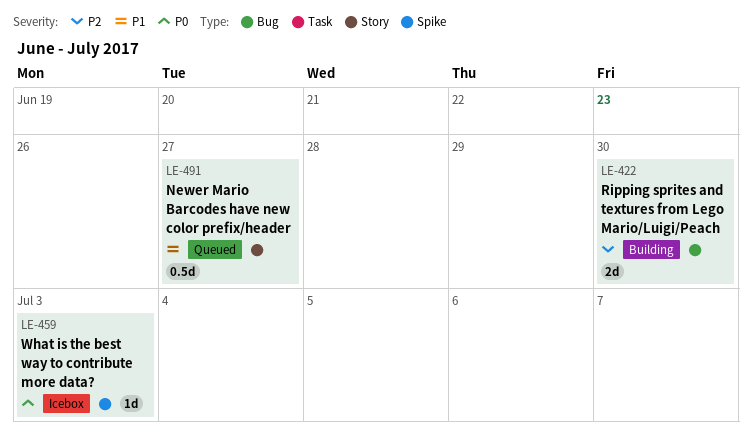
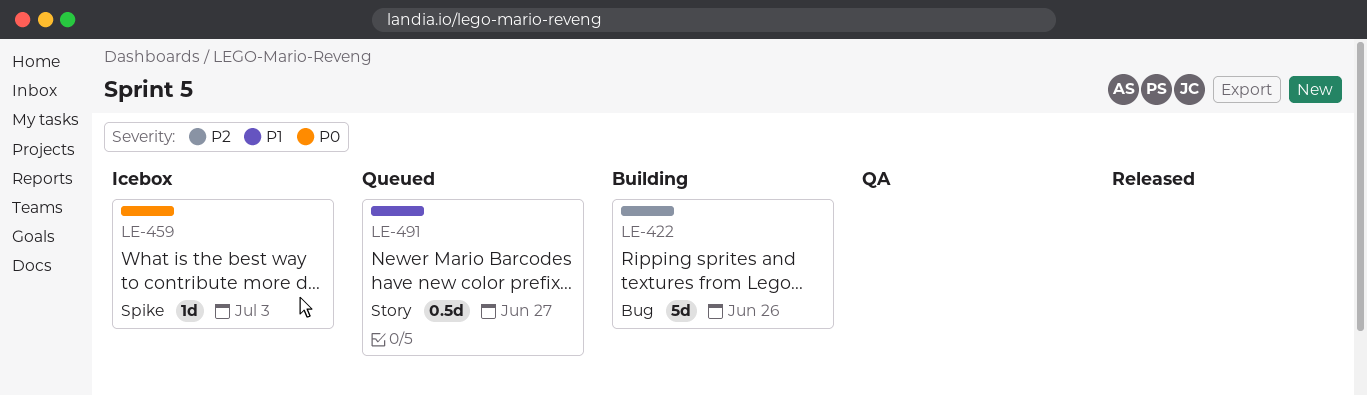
LE-422, estimate: 2d -> 5d
LE-422, due: Jun 30 -> Jun 26

